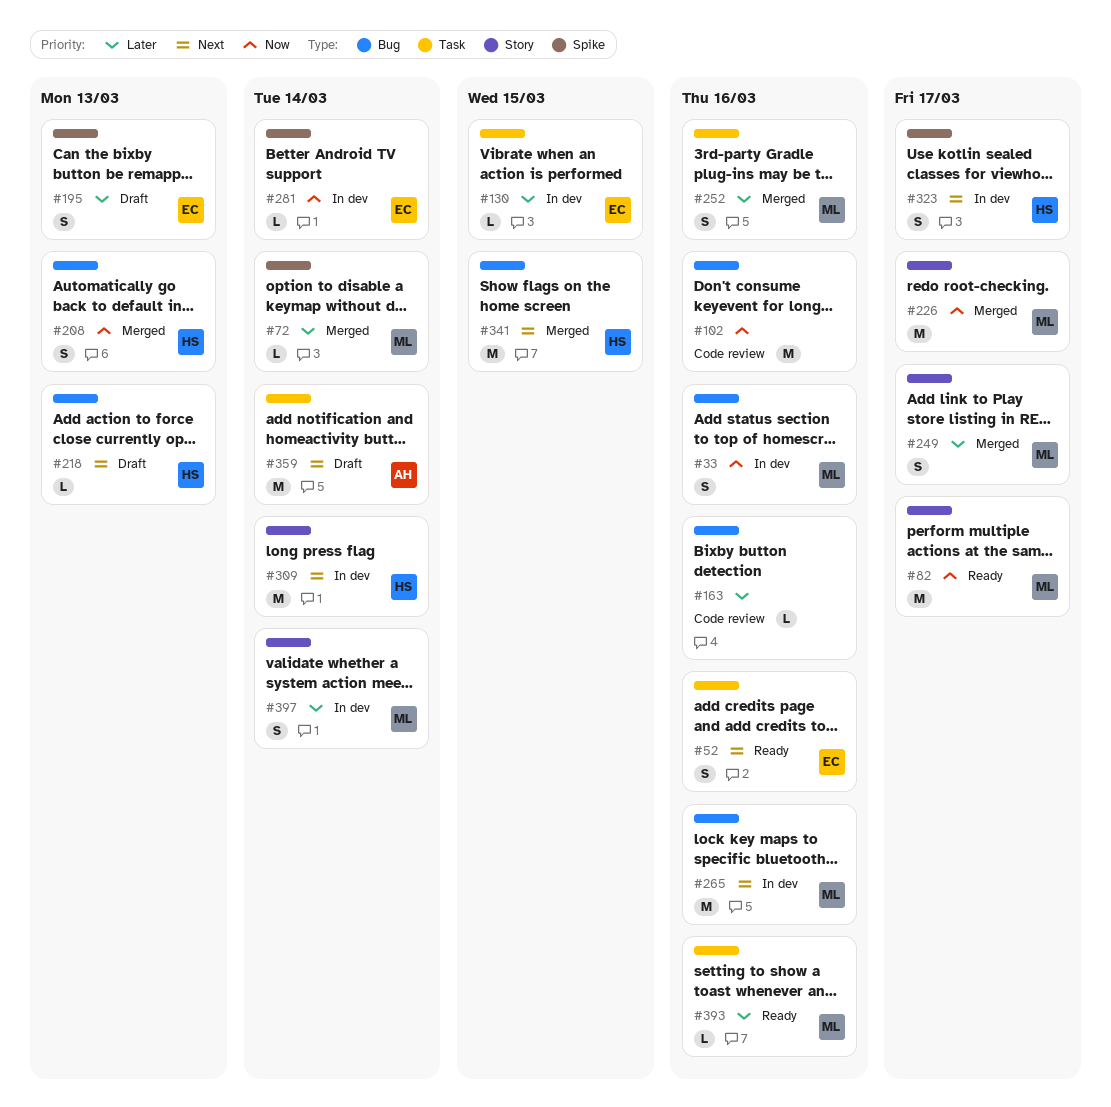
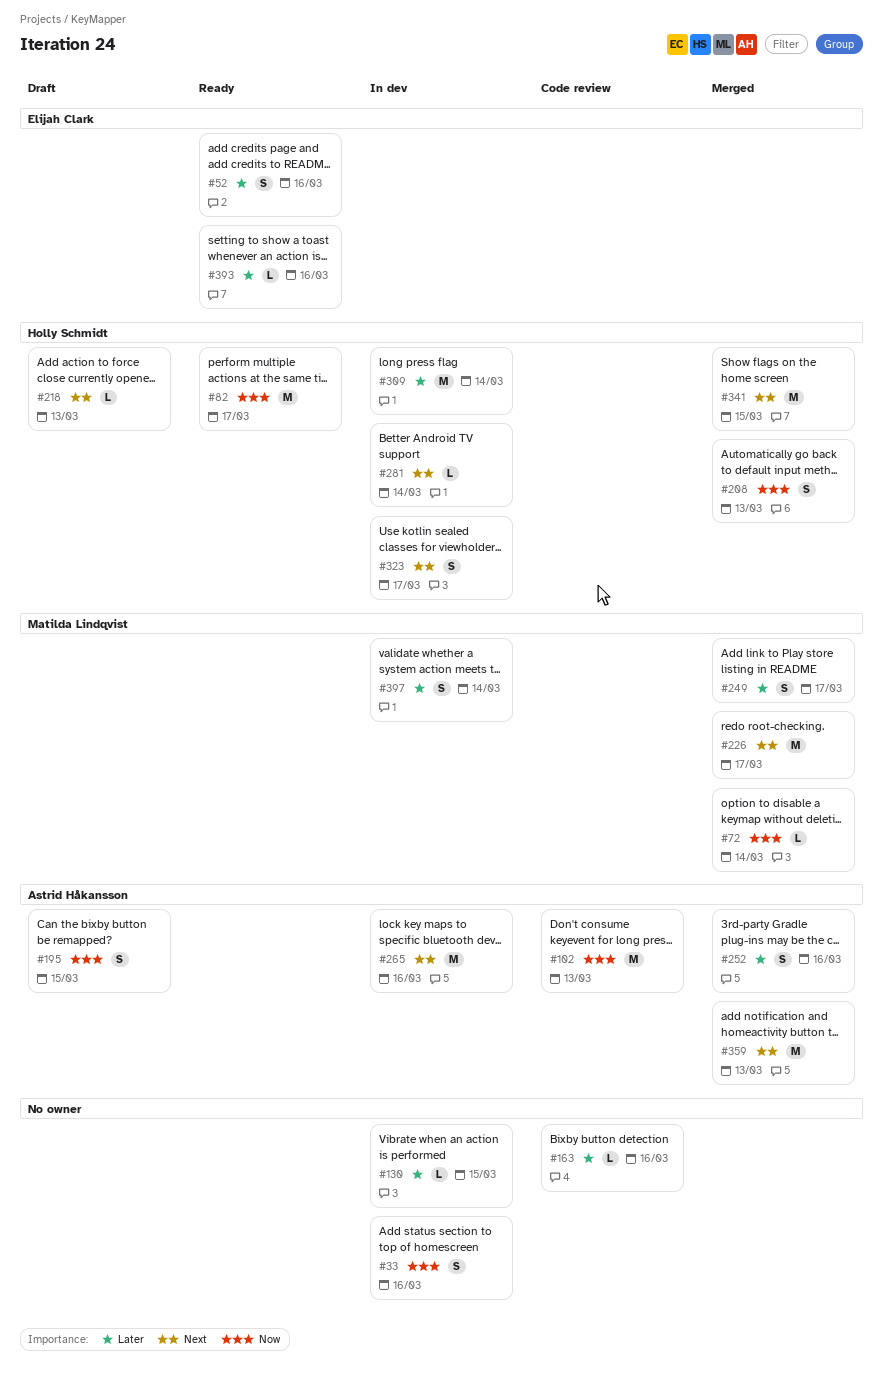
#33, owner: Matilda Lindqvist -> none
#52, priority: Next -> Later
#72, priority: Later -> Now
#82, owner: Matilda Lindqvist -> Holly Schmidt
#102, owner: none -> Astrid Håkansson
#102, due: Mar 16 -> Mar 13
#130, owner: Elijah Clark -> none
#195, owner: Elijah Clark -> Astrid Håkansson
#195, priority: Later -> Now
#195, due: Mar 13 -> Mar 15
#226, priority: Now -> Next
#252, owner: Matilda Lindqvist -> Astrid Håkansson
#265, owner: Matilda Lindqvist -> Astrid Håkansson
#281, owner: Elijah Clark -> Holly Schmidt
#281, priority: Now -> Next
#309, priority: Next -> Later
#359, status: Draft -> Merged
#359, due: Mar 14 -> Mar 13
#393, owner: Matilda Lindqvist -> Elijah Clark

